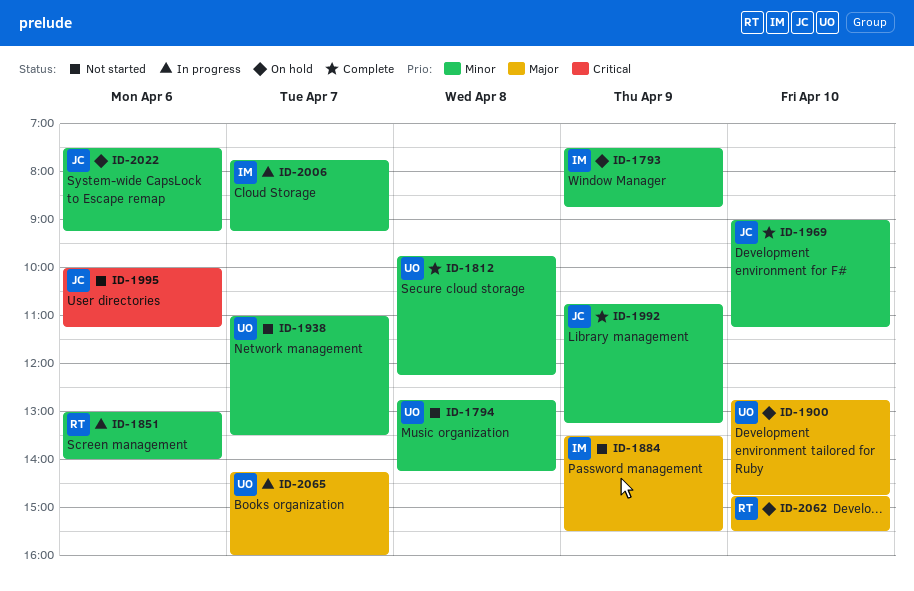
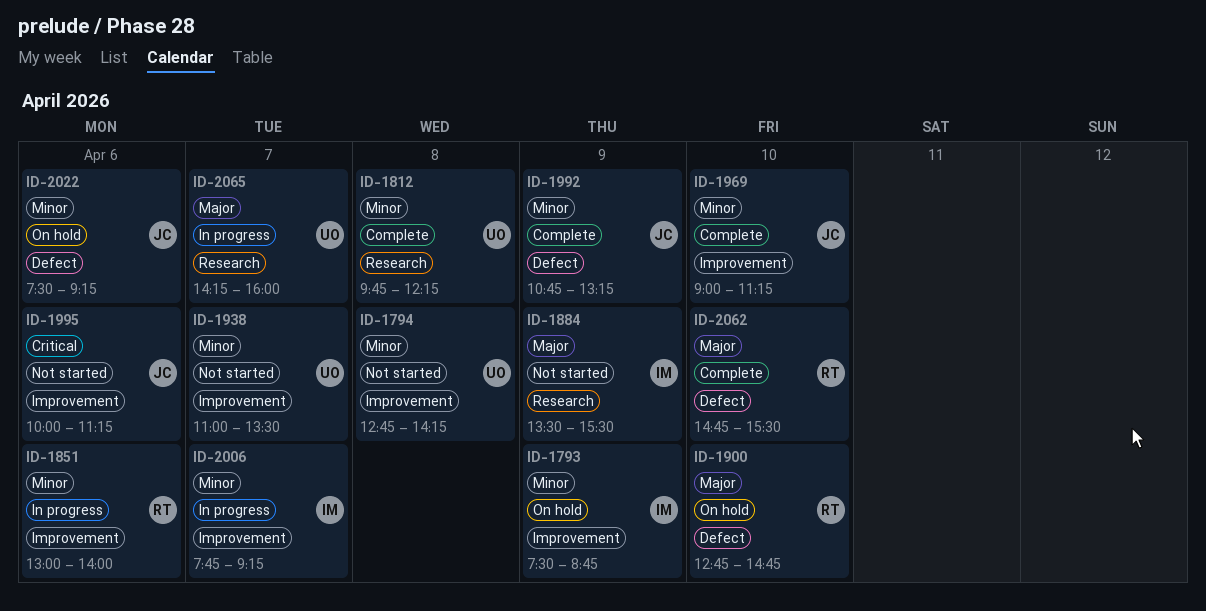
ID-1900, owner: UO -> RT
ID-2062, status: On hold -> Complete

